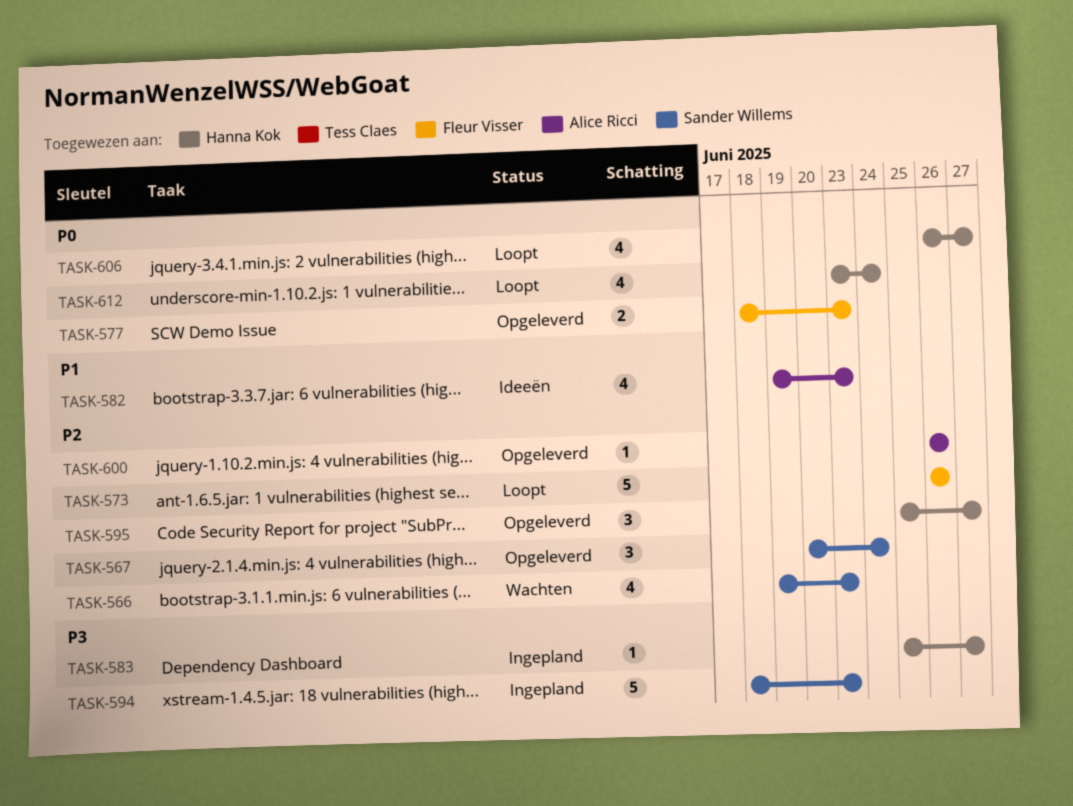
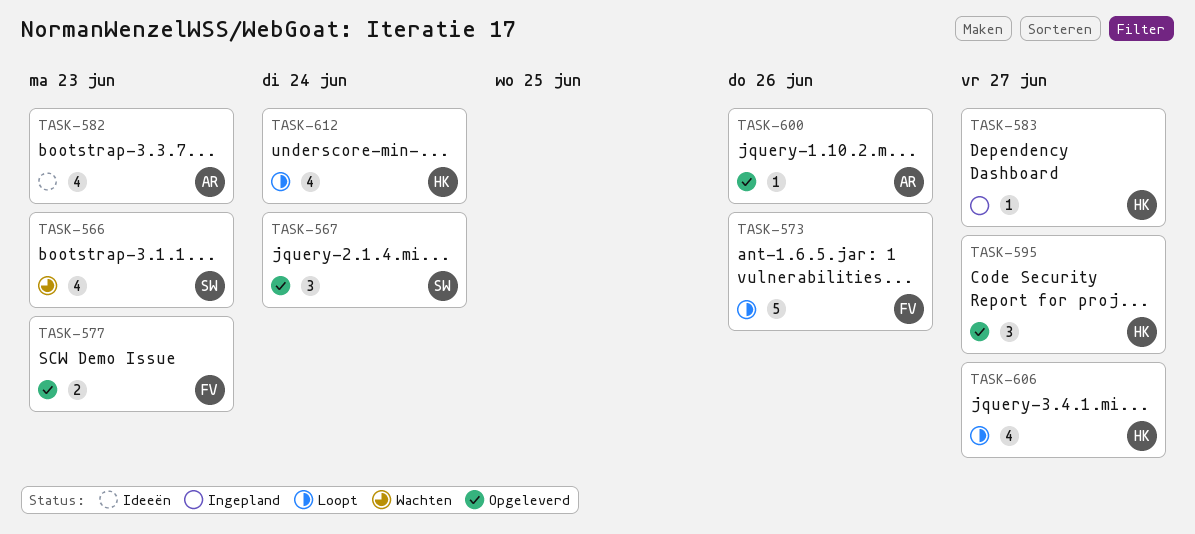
TASK-594: present -> none

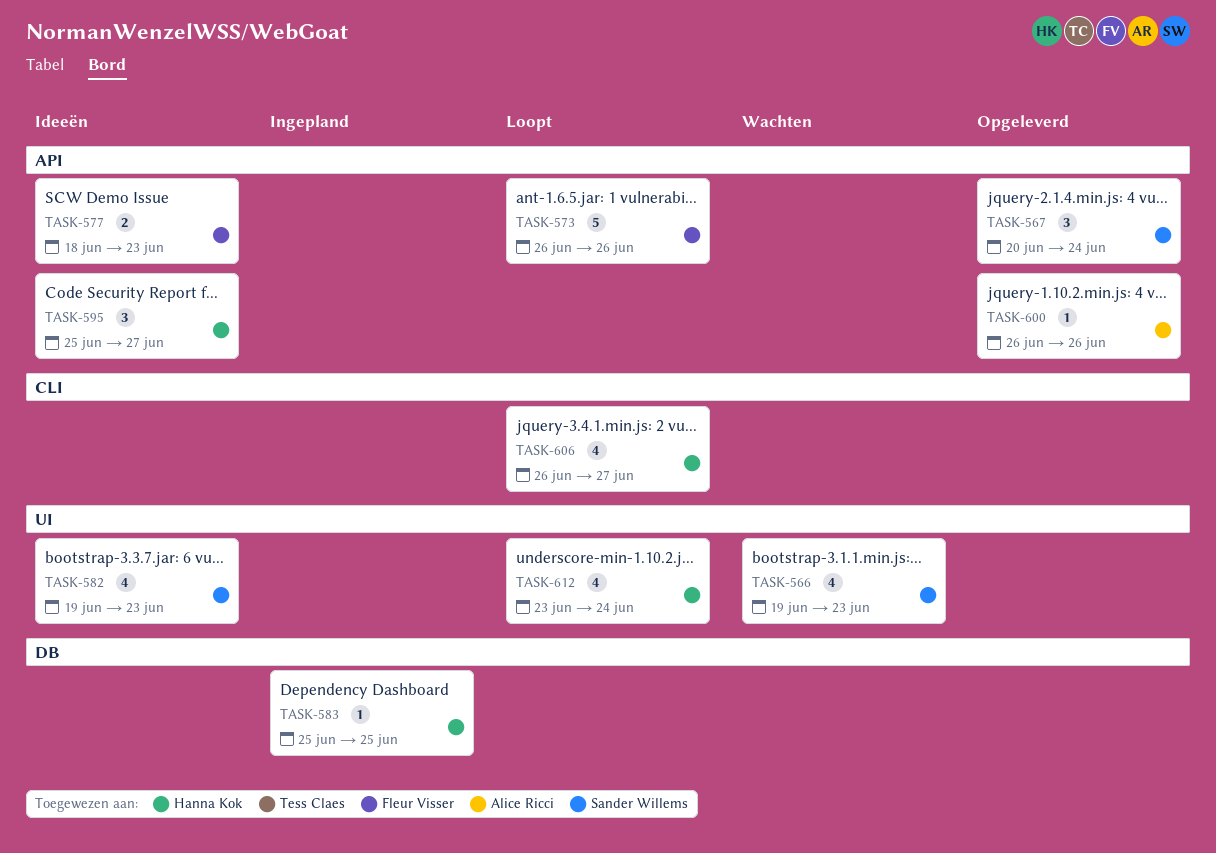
TASK-577, status: Opgeleverd -> Ideeën
TASK-582, owner: Alice Ricci -> Sander Willems
TASK-583, due: Jun 27 -> Jun 25
TASK-595, status: Opgeleverd -> Ideeën

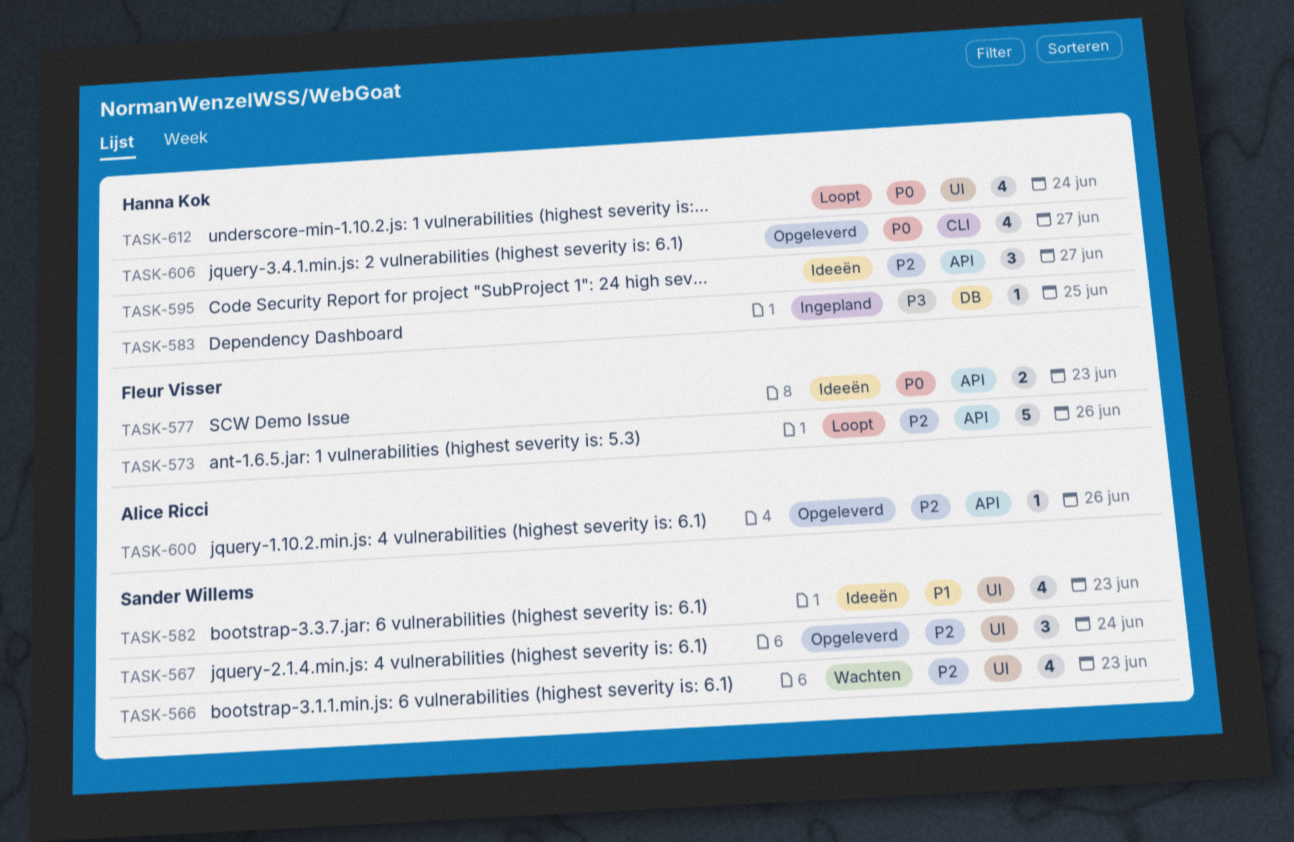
TASK-567, label: API -> UI
TASK-606, status: Loopt -> Opgeleverd

